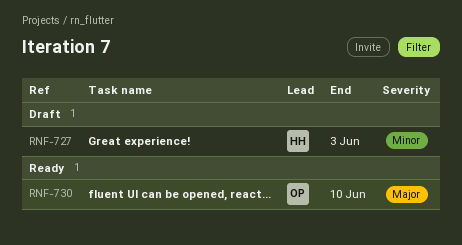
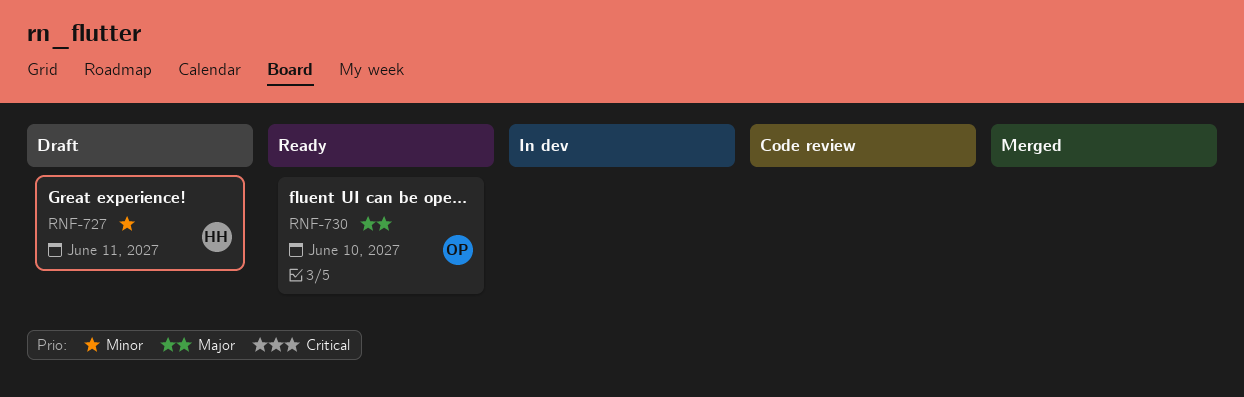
RNF-727, due: Jun 3 -> Jun 11

